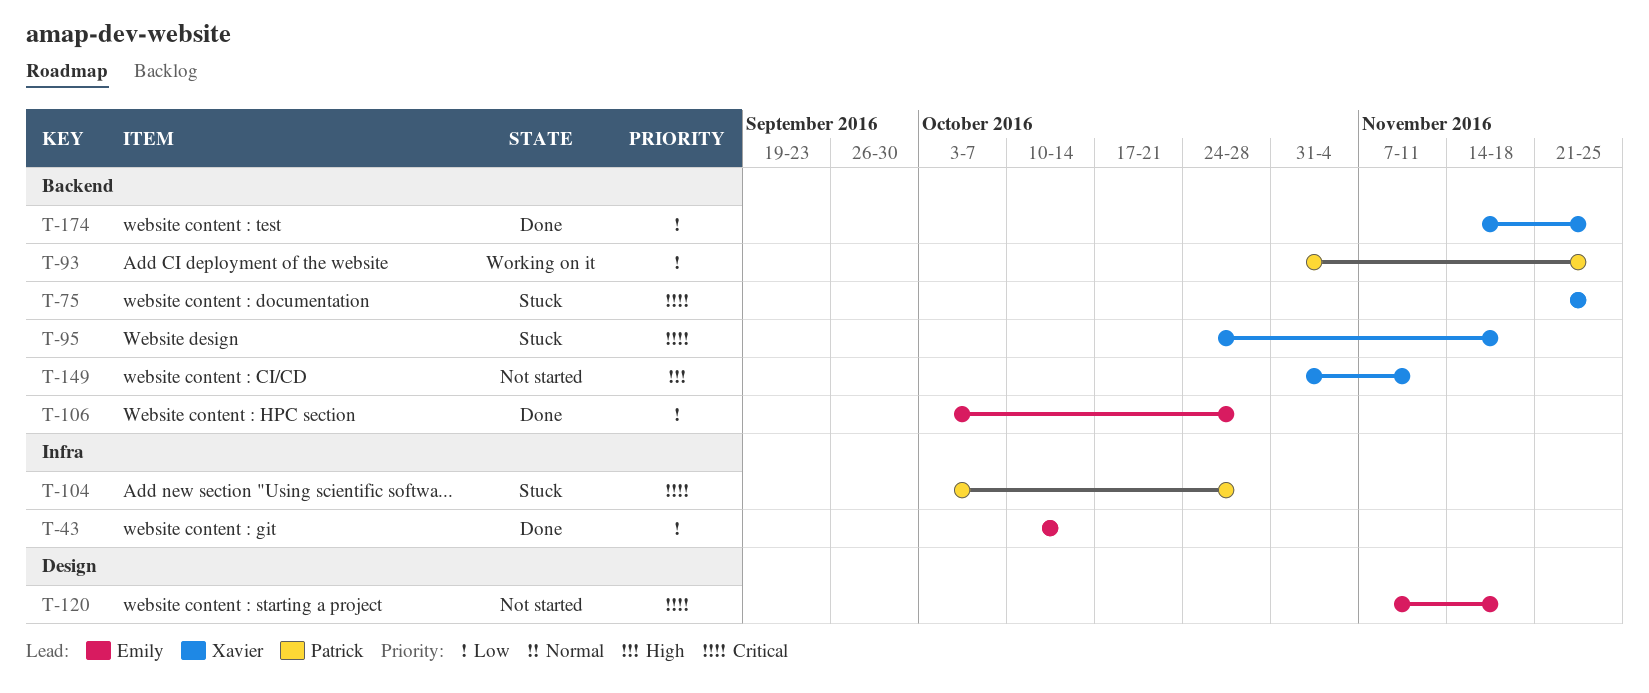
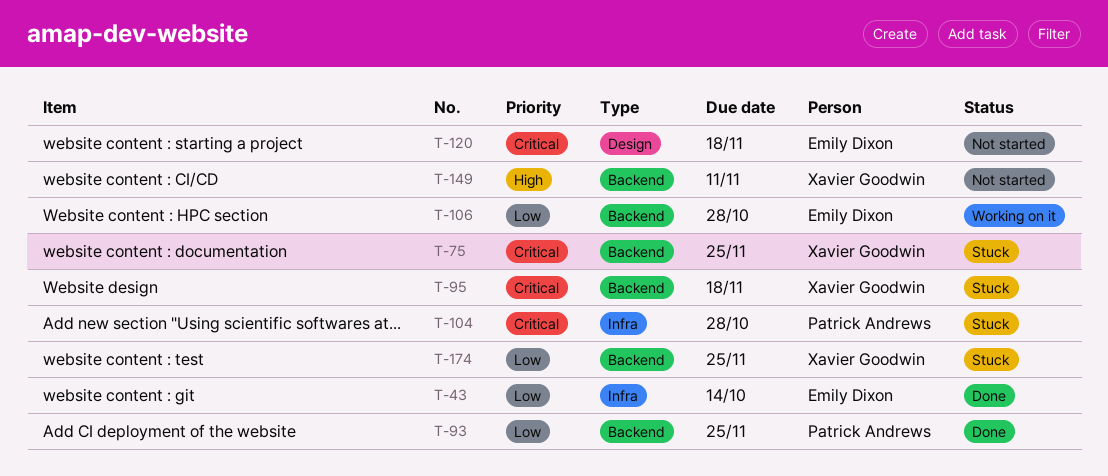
T-93, status: Working on it -> Done
T-106, status: Done -> Working on it
T-174, status: Done -> Stuck

